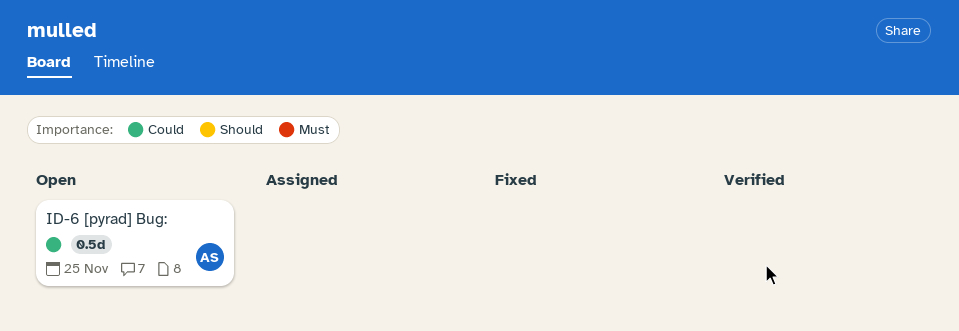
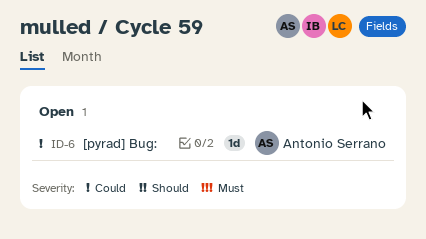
ID-6, estimate: 0.5d -> 1d

